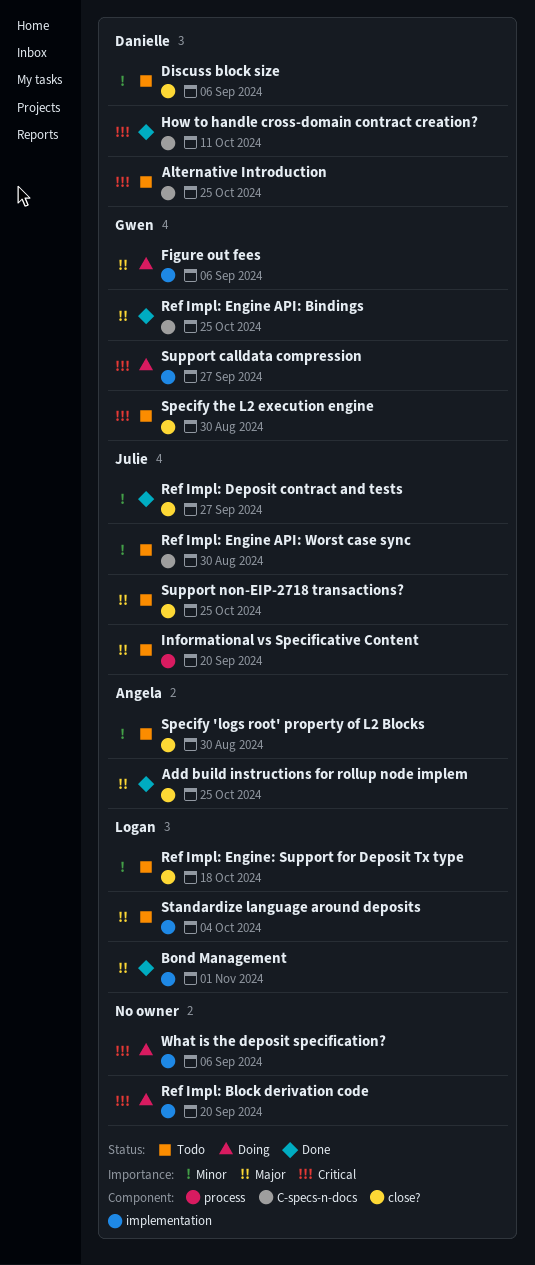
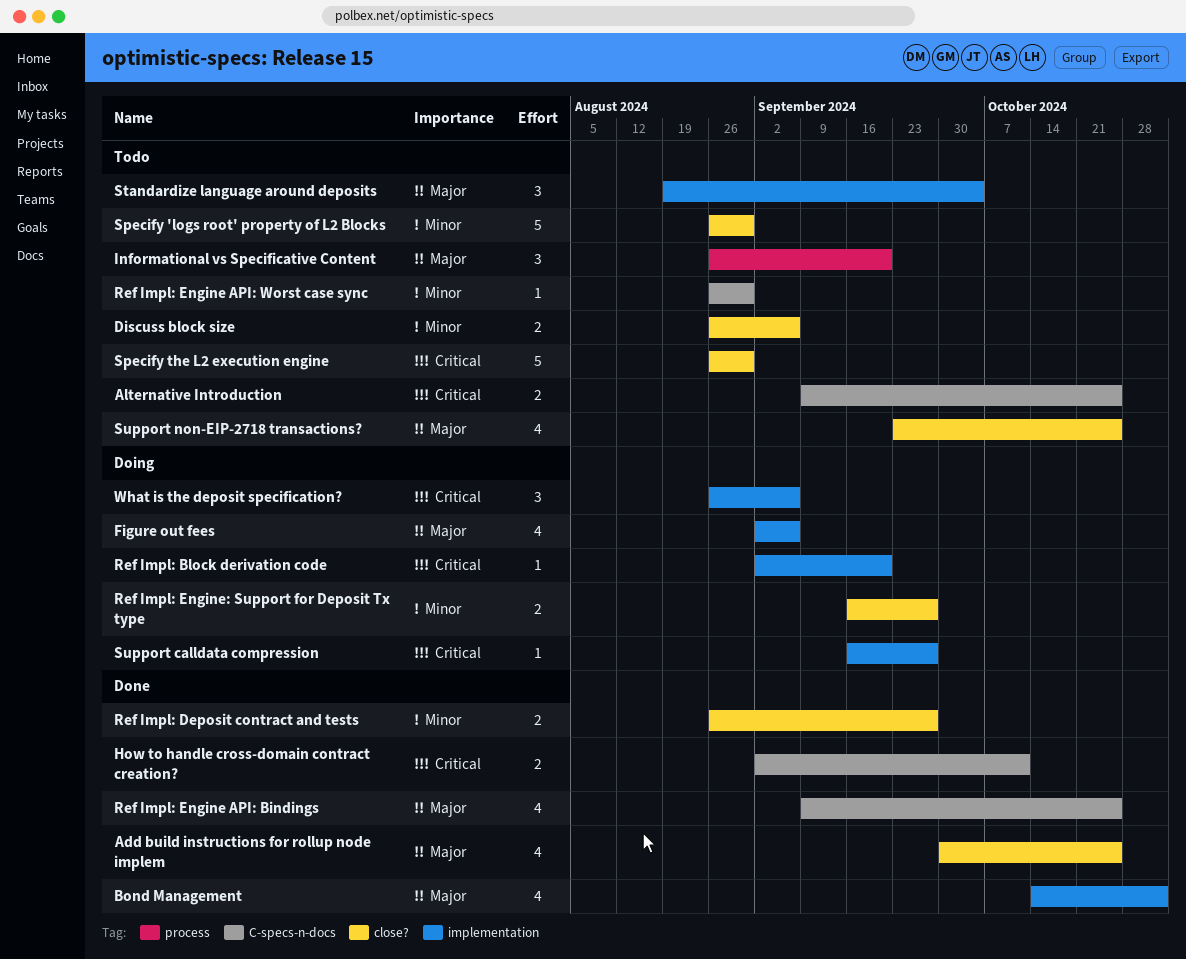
Ref Impl: Engine: Support for Deposit Tx type, status: Todo -> Doing
Ref Impl: Engine: Support for Deposit Tx type, due: Oct 18 -> Sep 27

